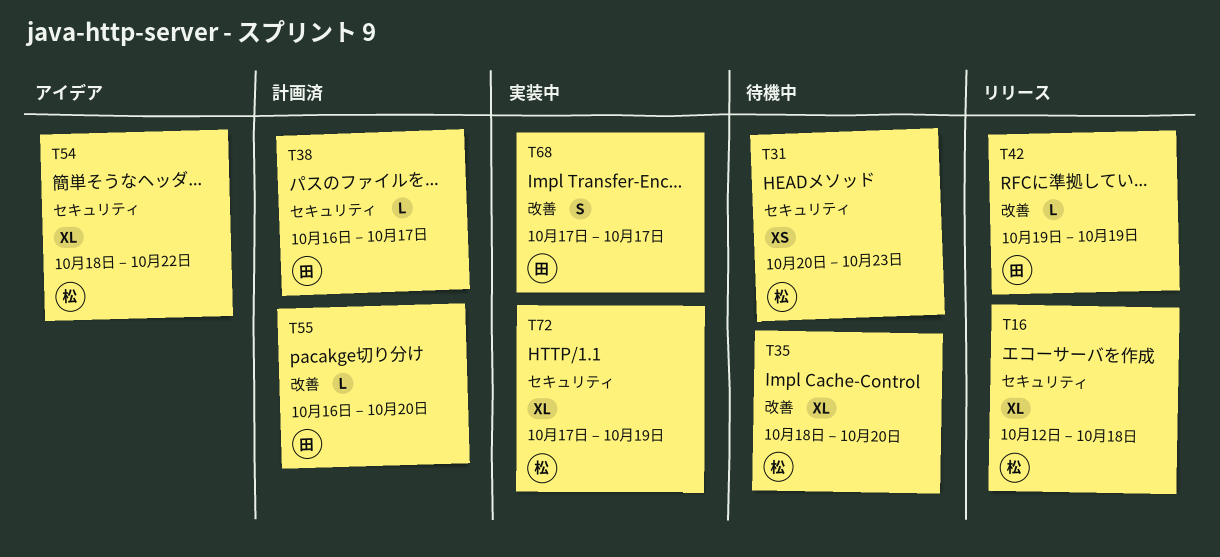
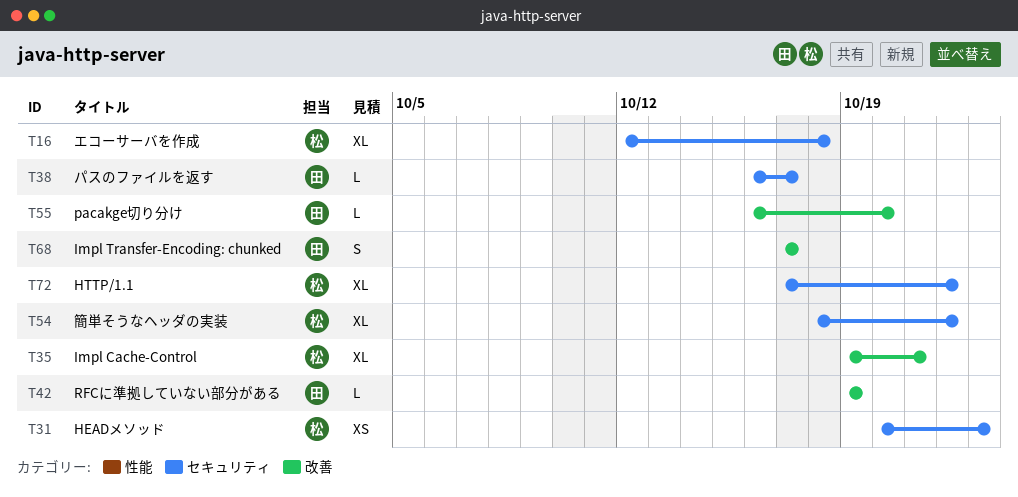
T35, start: Oct 18 -> Oct 19
T35, due: Oct 20 -> Oct 21
T72, due: Oct 19 -> Oct 22

